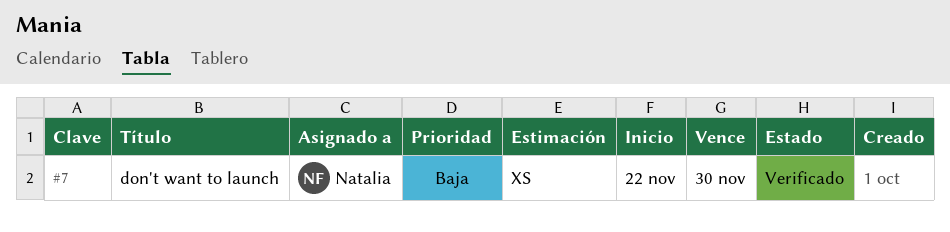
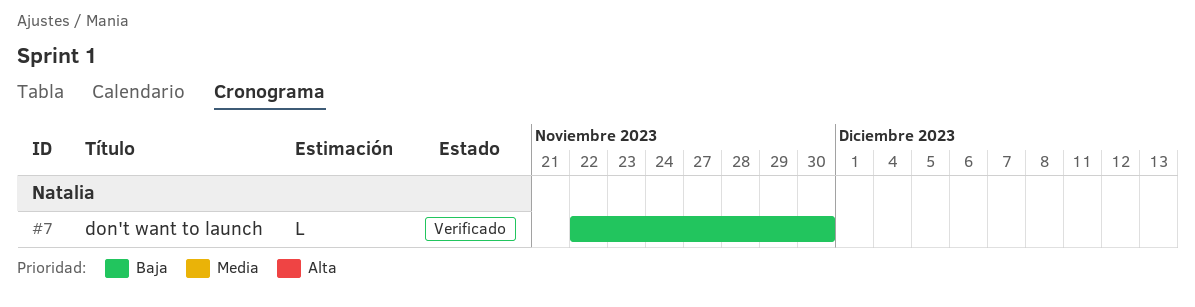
#7, estimate: XS -> L

